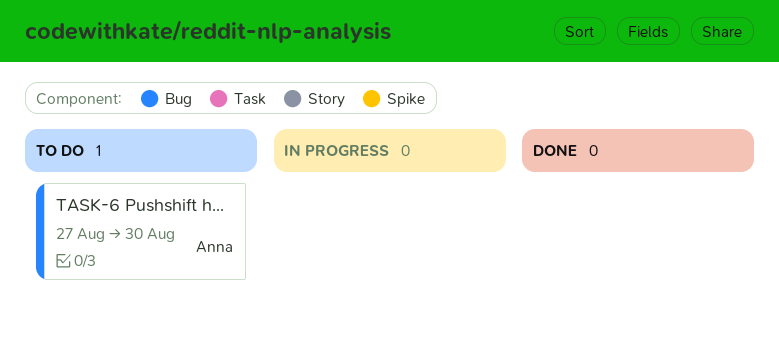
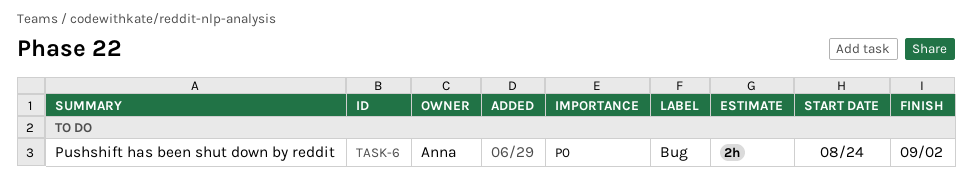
TASK-6, start: Aug 27 -> Aug 24
TASK-6, due: Aug 30 -> Sep 2

